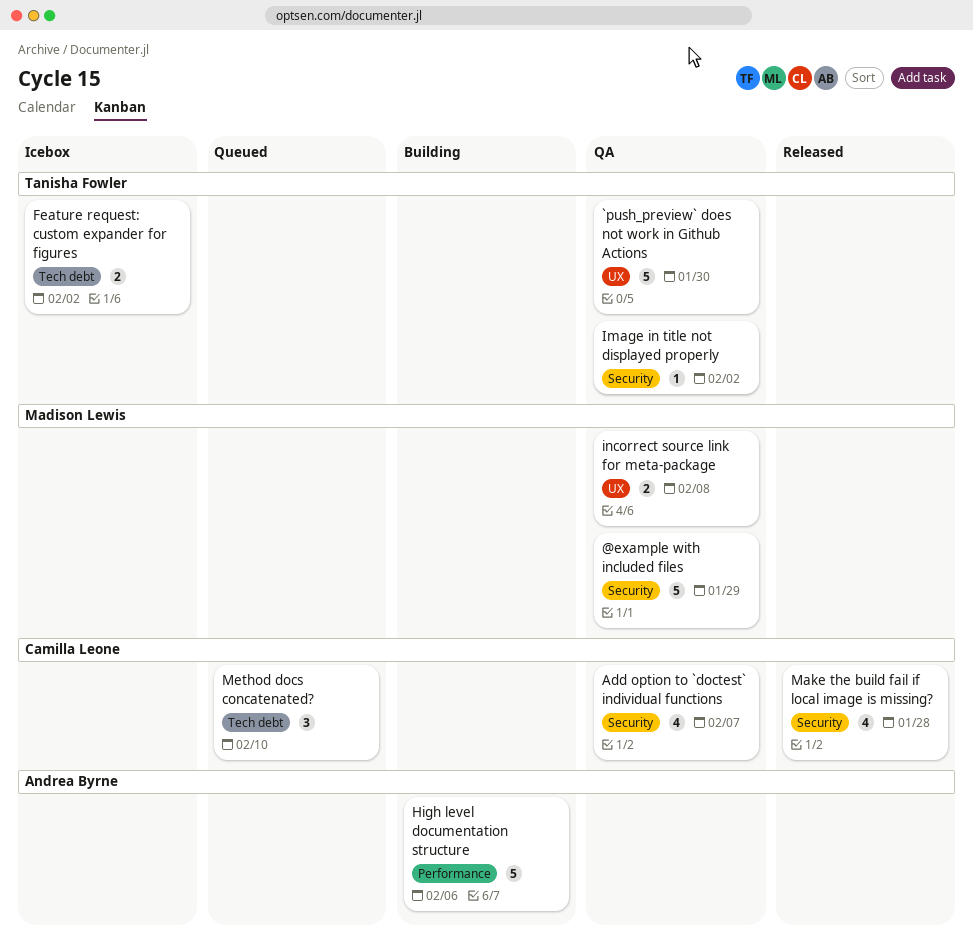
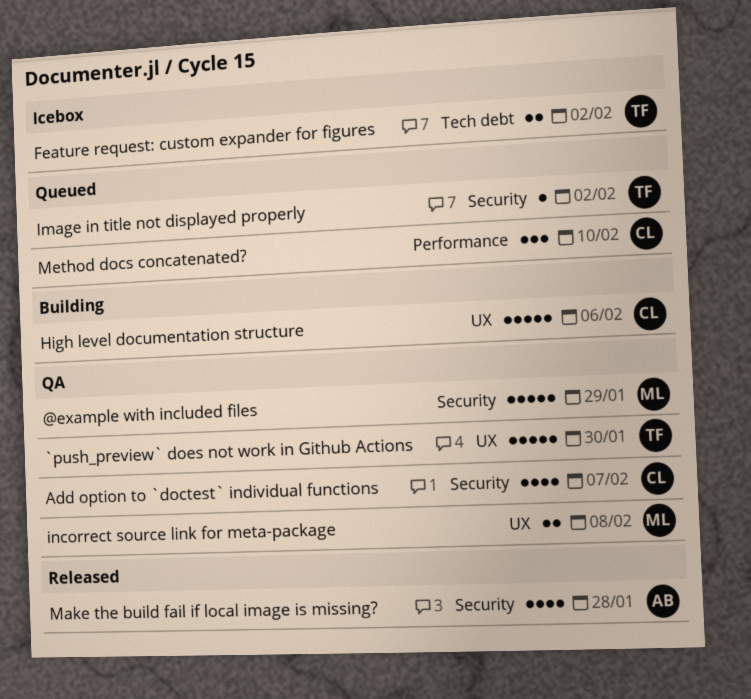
High level documentation structure, owner: Andrea Byrne -> Camilla Leone
High level documentation structure, label: Performance -> UX
Image in title not displayed properly, status: QA -> Queued
Make the build fail if local image is missing?, owner: Camilla Leone -> Andrea Byrne
Method docs concatenated?, label: Tech debt -> Performance

